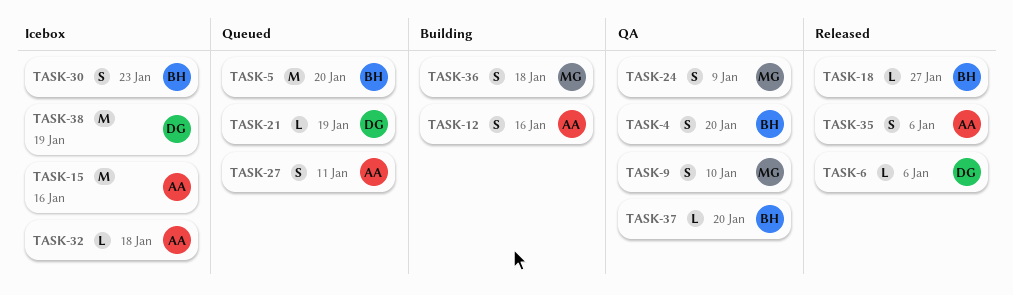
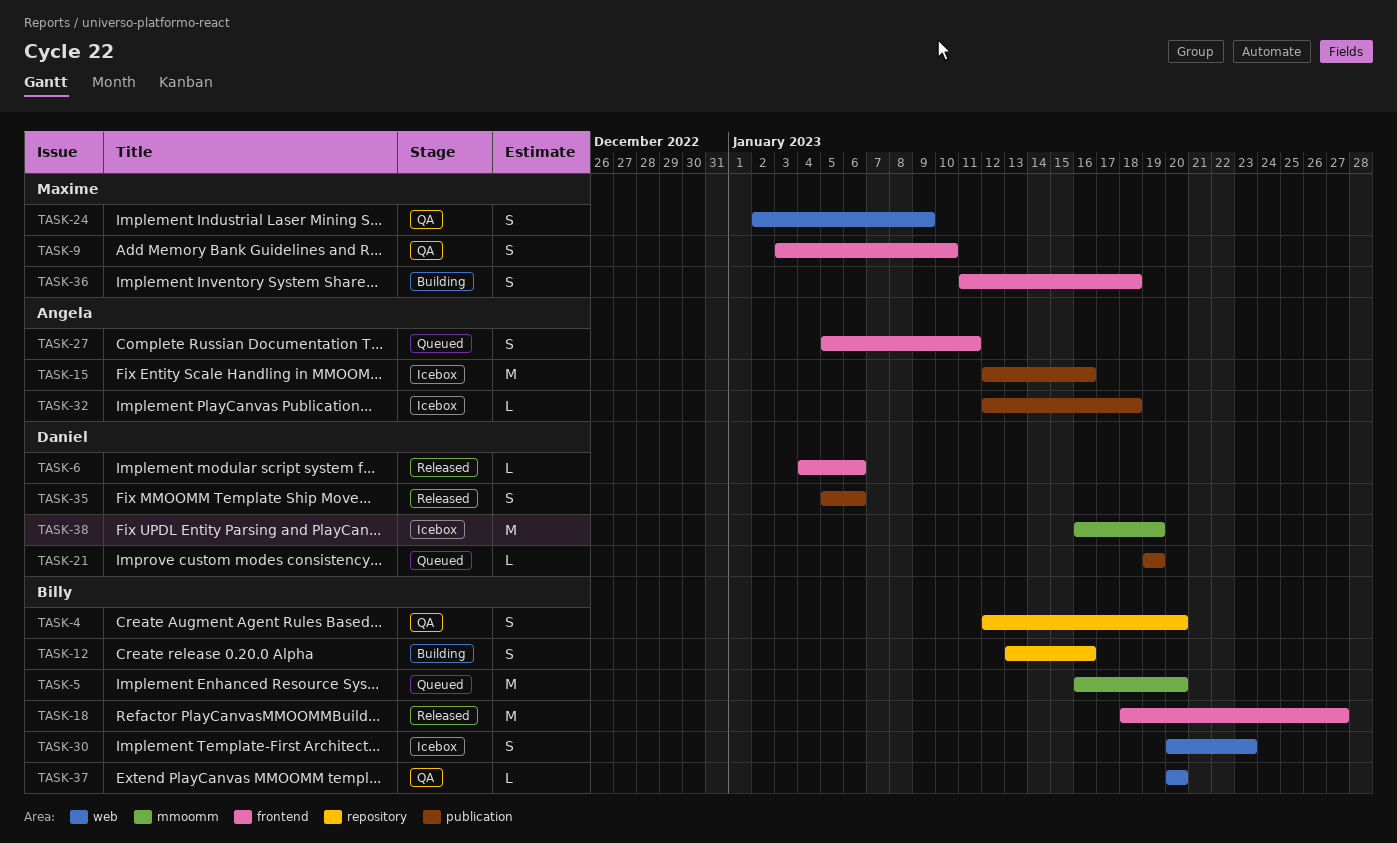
TASK-12, owner: Angela -> Billy
TASK-18, estimate: L -> M
TASK-35, owner: Angela -> Daniel

